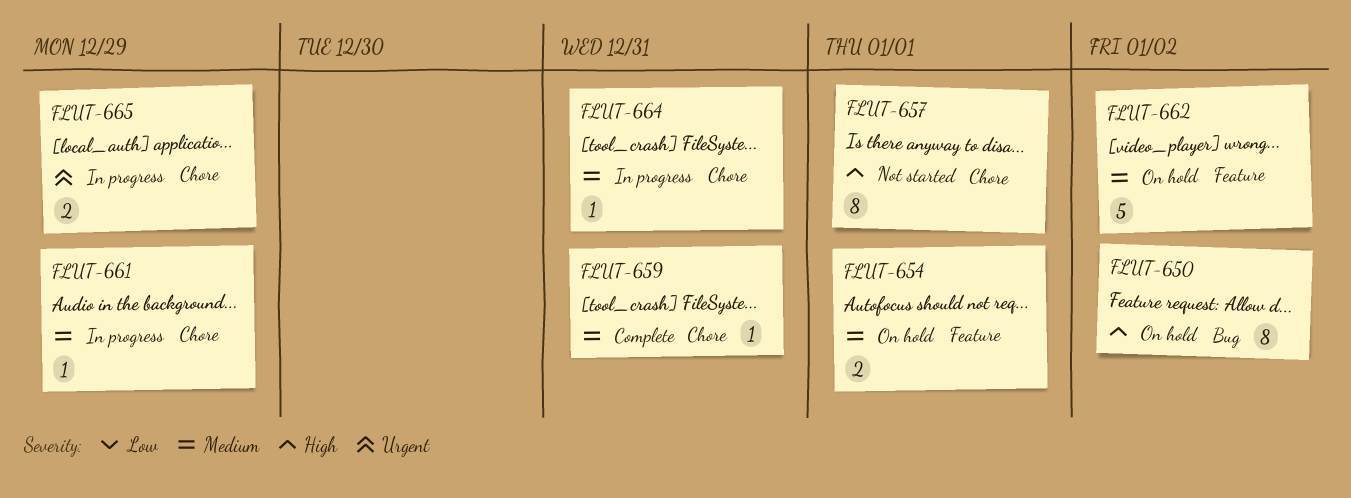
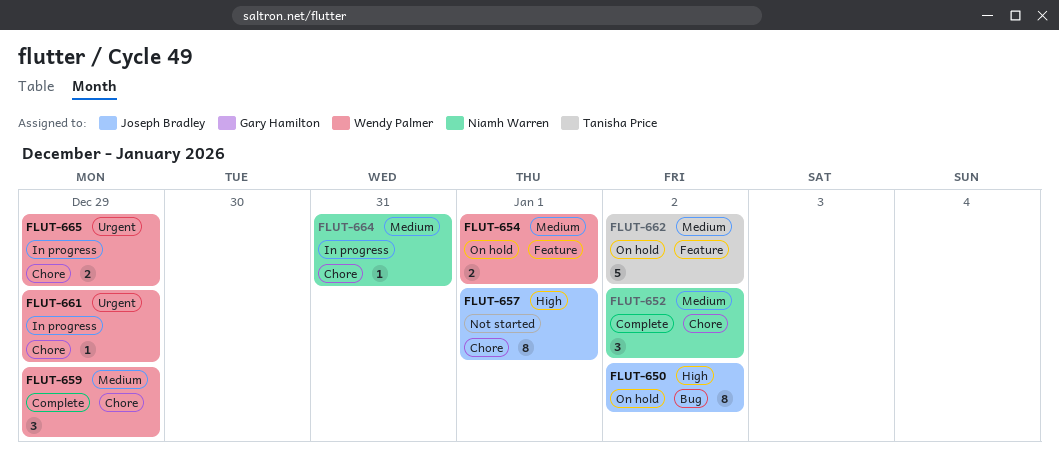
FLUT-652: none -> present
FLUT-659, estimate: 1 -> 3
FLUT-659, due: Dec 31 -> Dec 29
FLUT-661, priority: Medium -> Urgent

